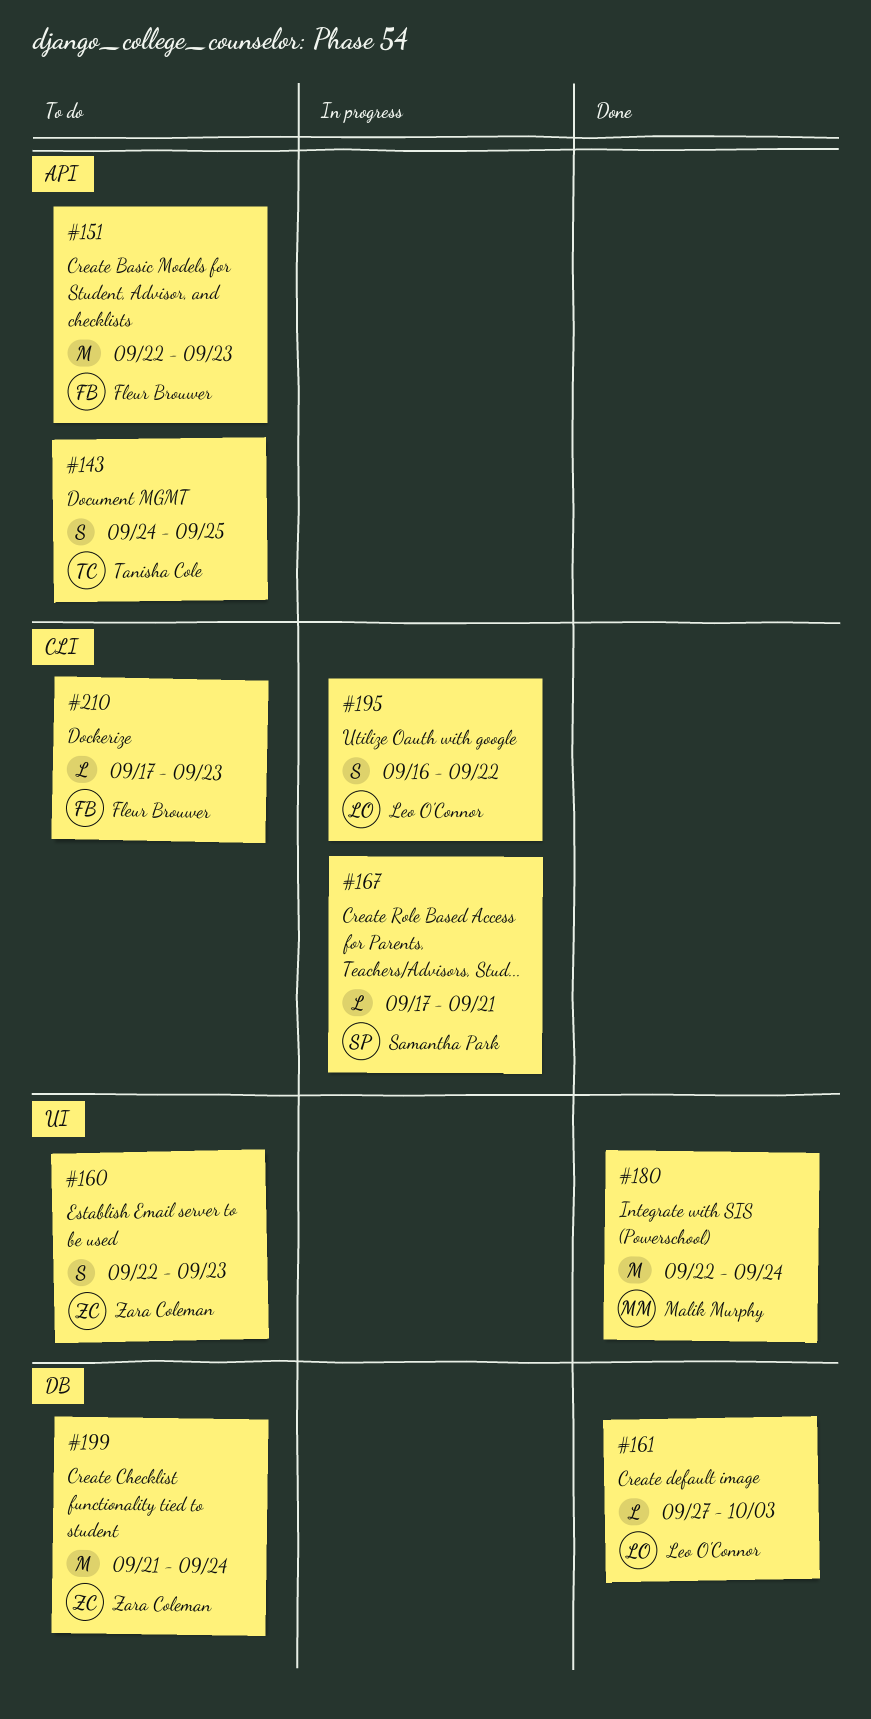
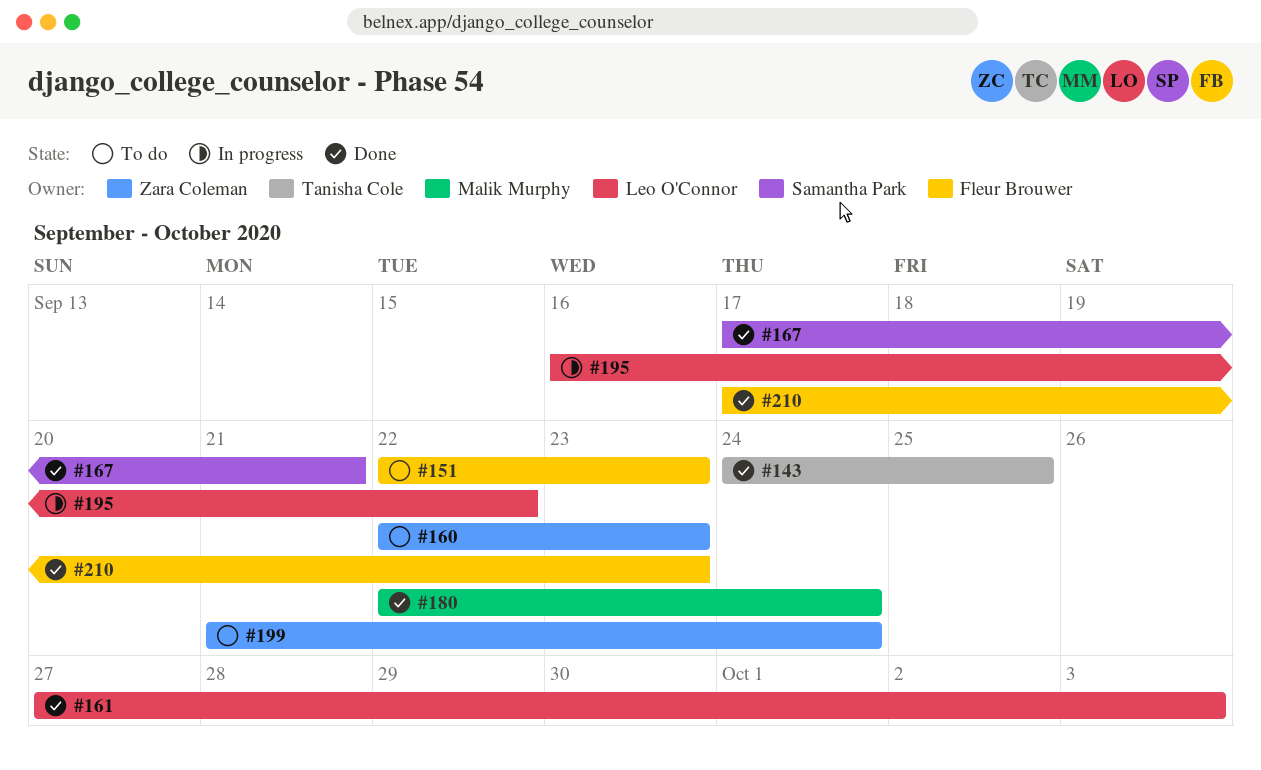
#143, status: To do -> Done
#167, status: In progress -> Done
#210, status: To do -> Done

